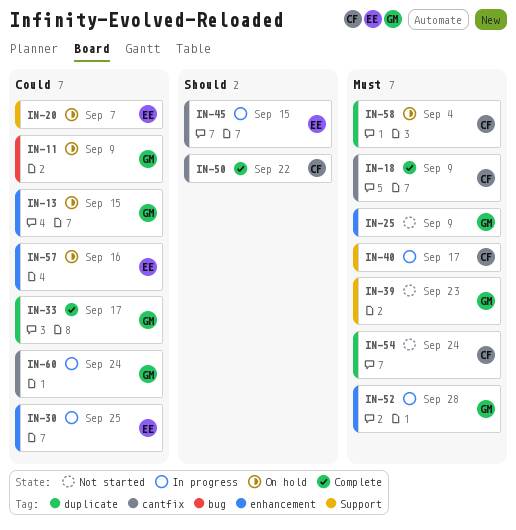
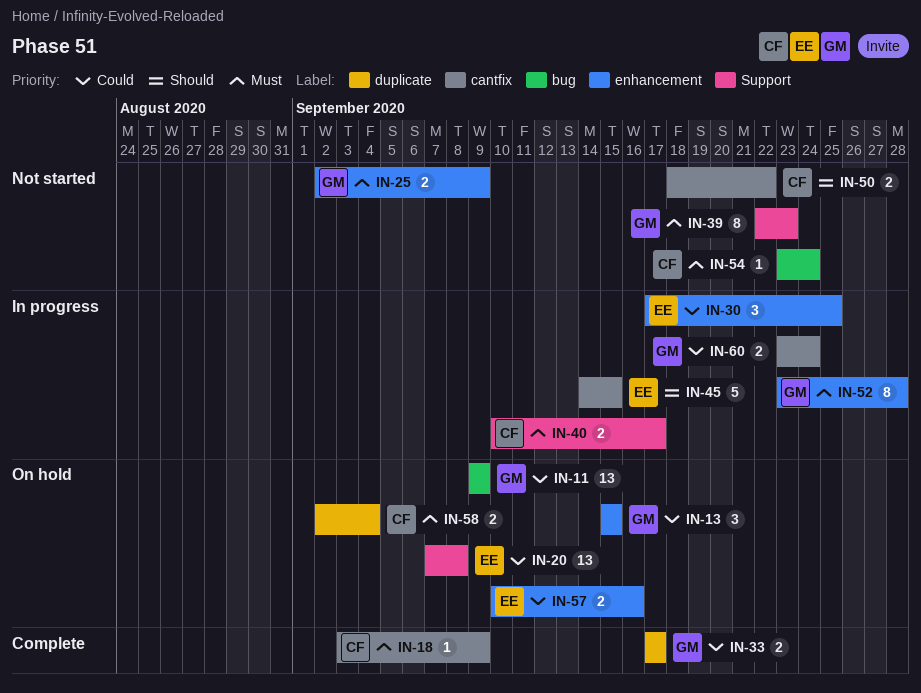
IN-20, due: Sep 7 -> Sep 8
IN-50, status: Complete -> Not started
IN-54, label: duplicate -> bug

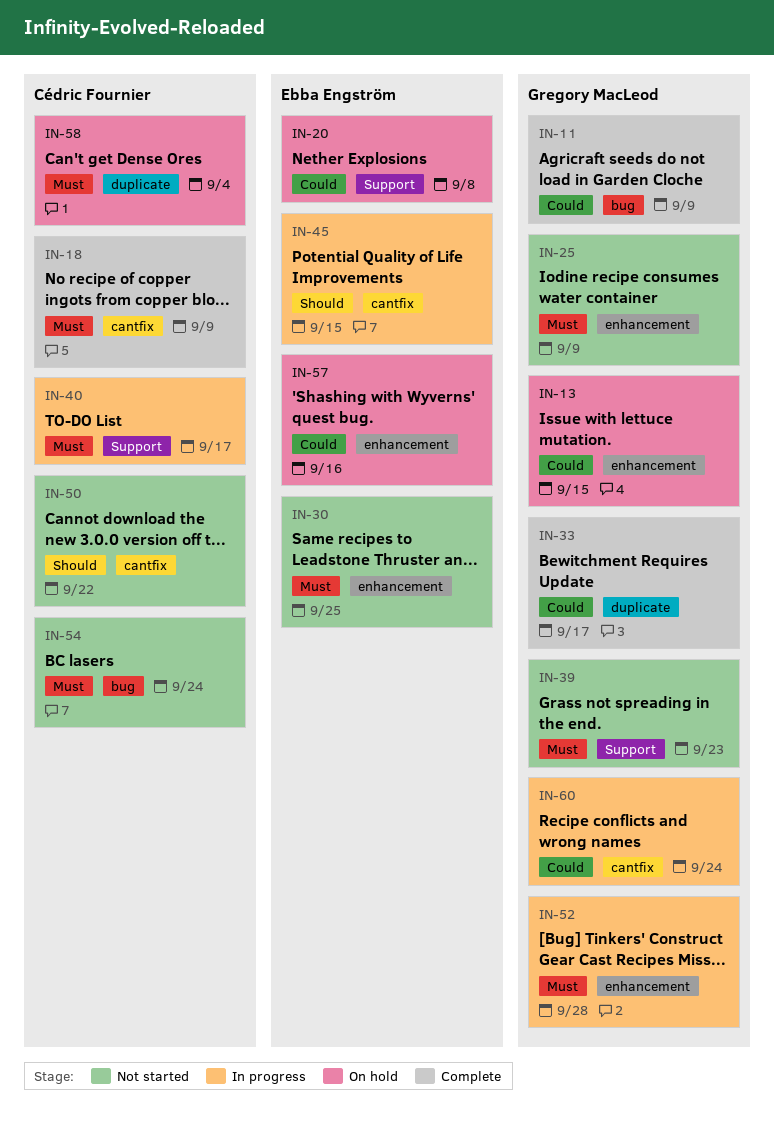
IN-11, status: On hold -> Complete
IN-30, status: In progress -> Not started
IN-30, priority: Could -> Must

